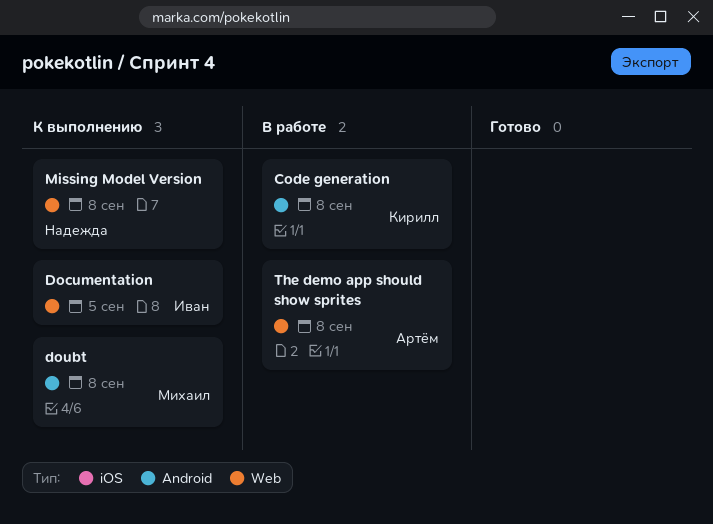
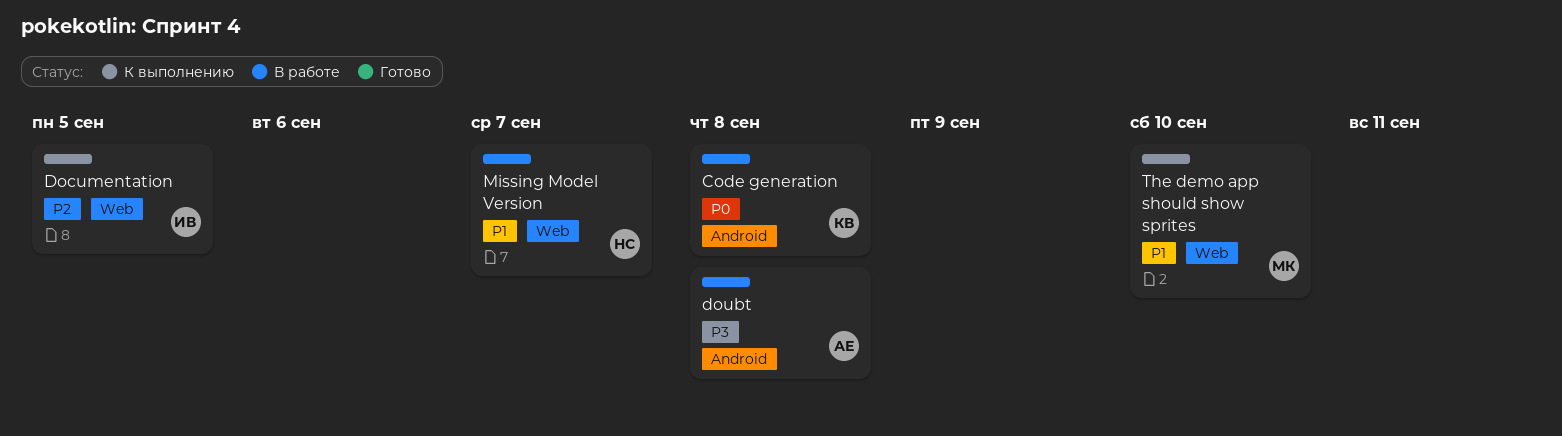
doubt, status: К выполнению -> В работе
doubt, owner: Михаил -> Артём
Missing Model Version, status: К выполнению -> В работе
Missing Model Version, due: Sep 8 -> Sep 7
The demo app should show sprites, status: В работе -> К выполнению
The demo app should show sprites, owner: Артём -> Михаил
The demo app should show sprites, due: Sep 8 -> Sep 10

